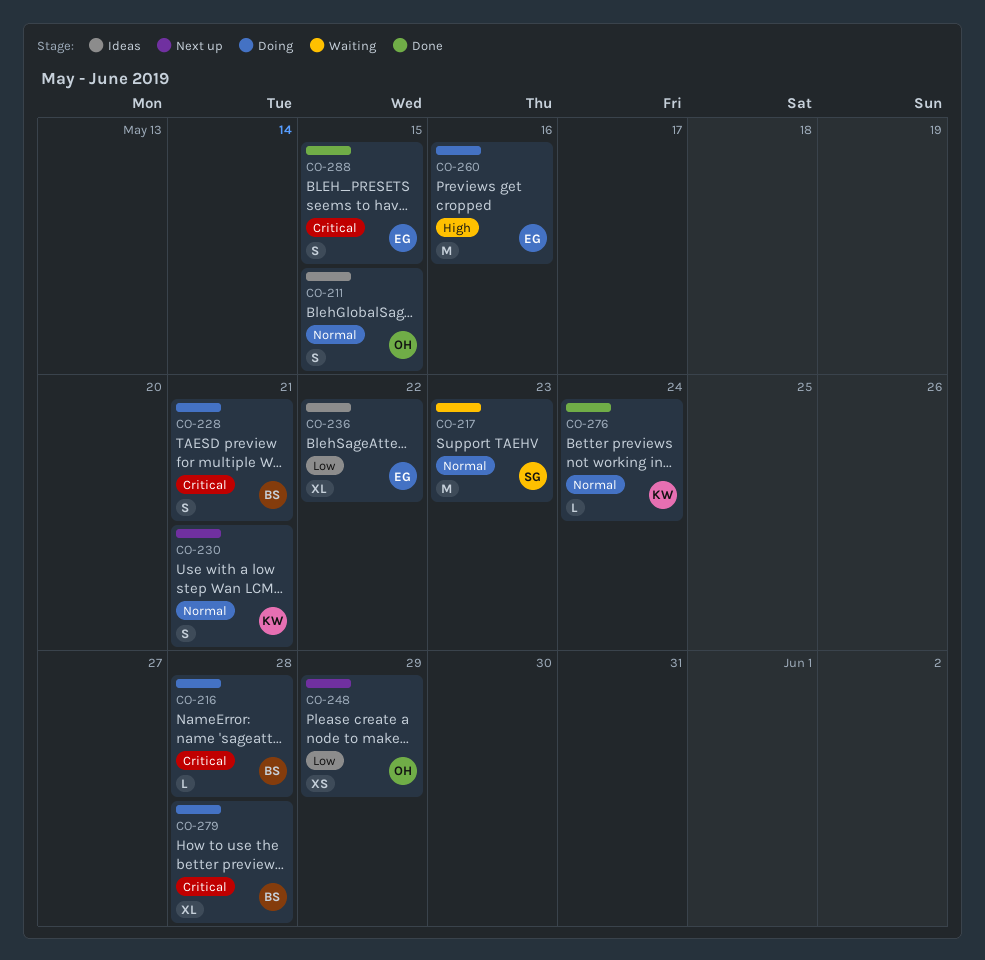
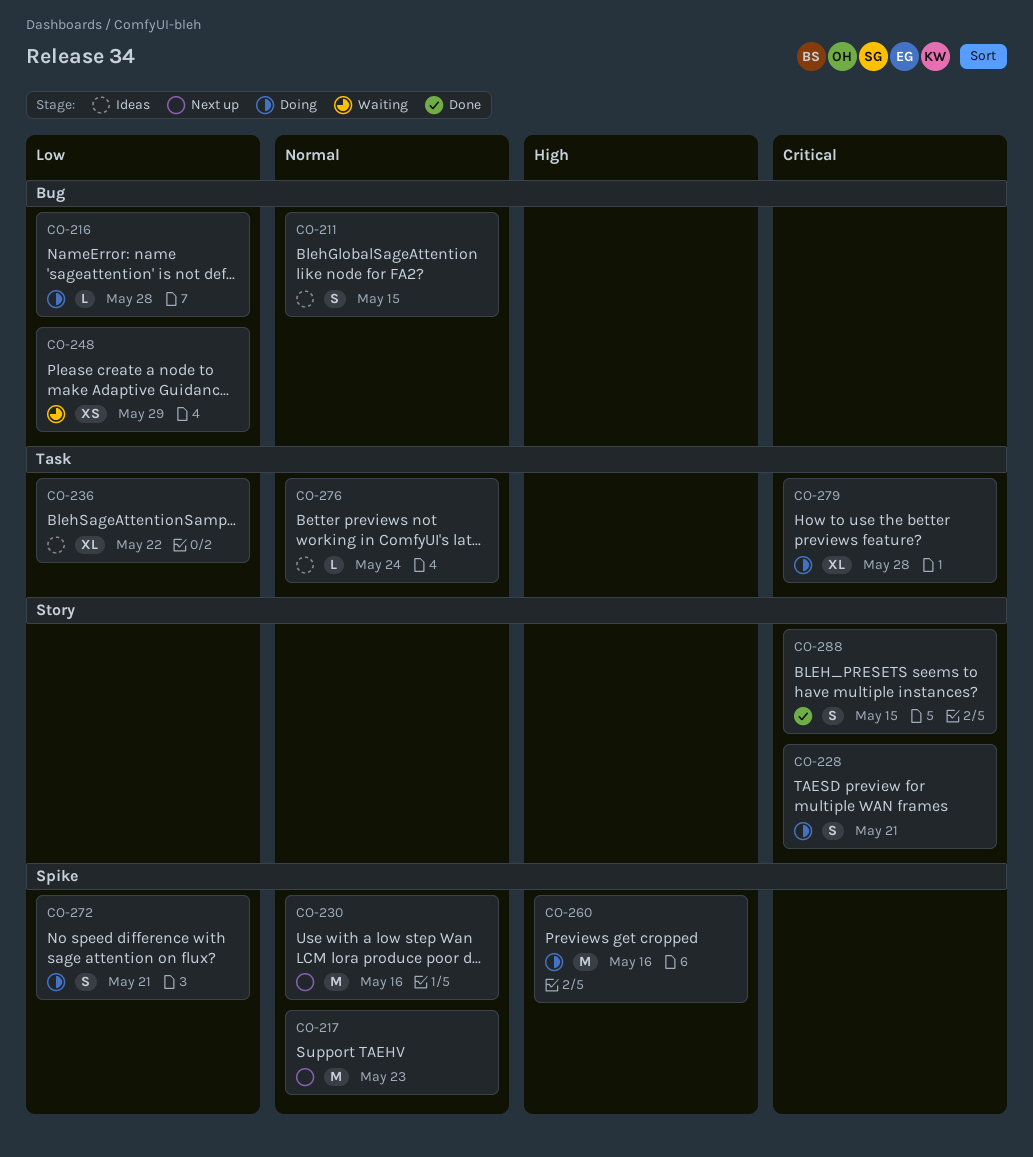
CO-216, priority: Critical -> Low
CO-217, status: Waiting -> Next up
CO-230, estimate: S -> M
CO-230, due: May 21 -> May 16
CO-248, status: Next up -> Waiting
CO-272: none -> present
CO-276, status: Done -> Ideas

